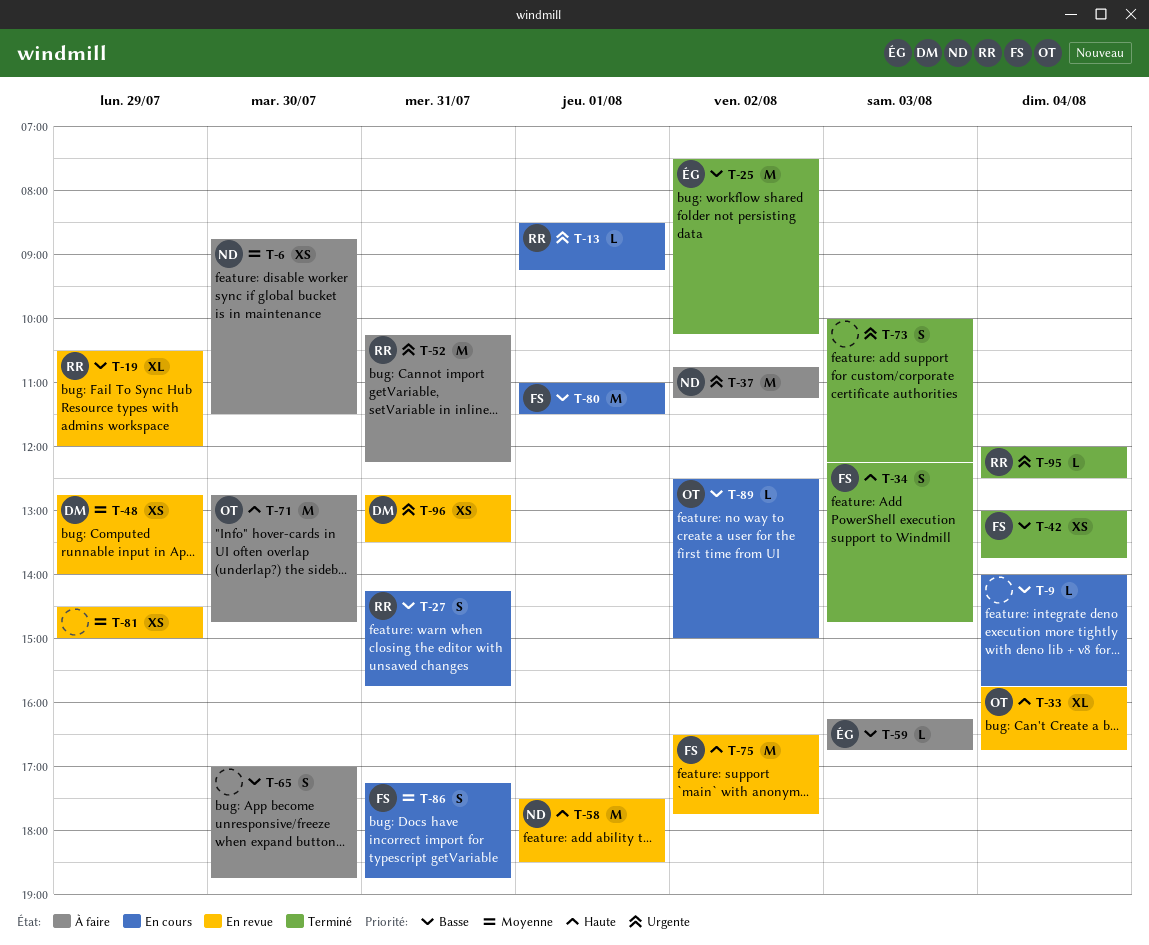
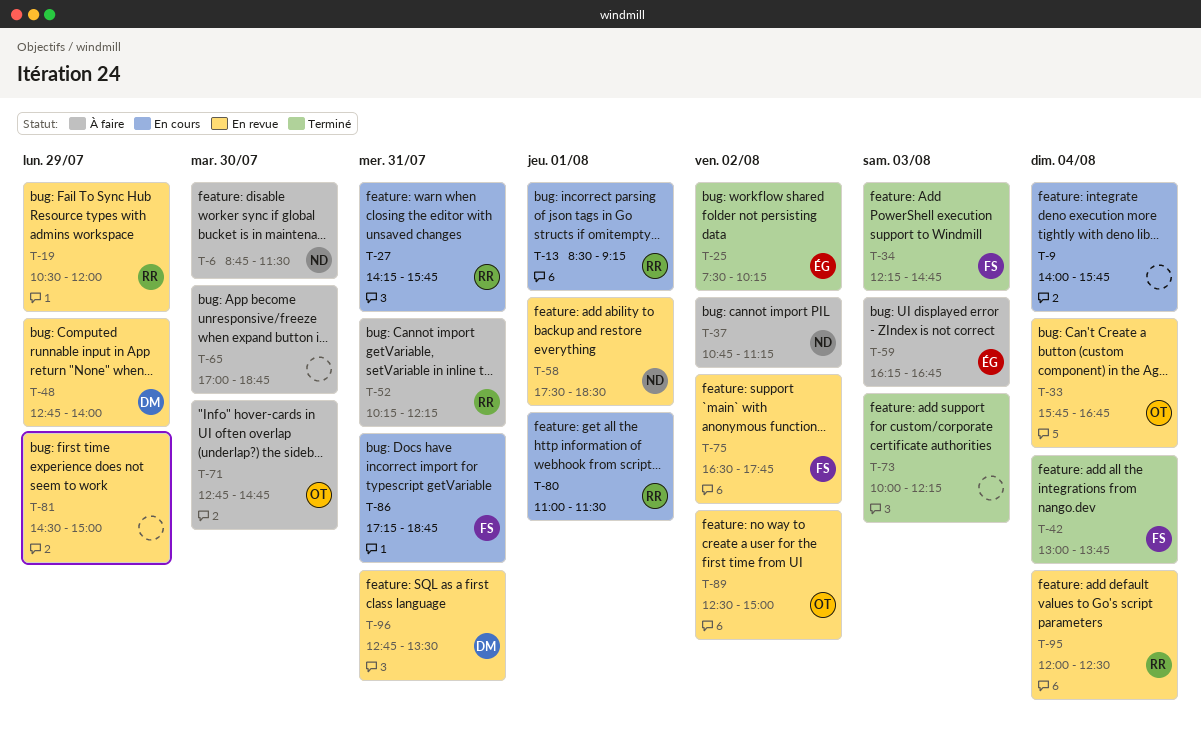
T-80, owner: FS -> RR
T-89, status: En cours -> En revue
T-95, status: Terminé -> En revue

